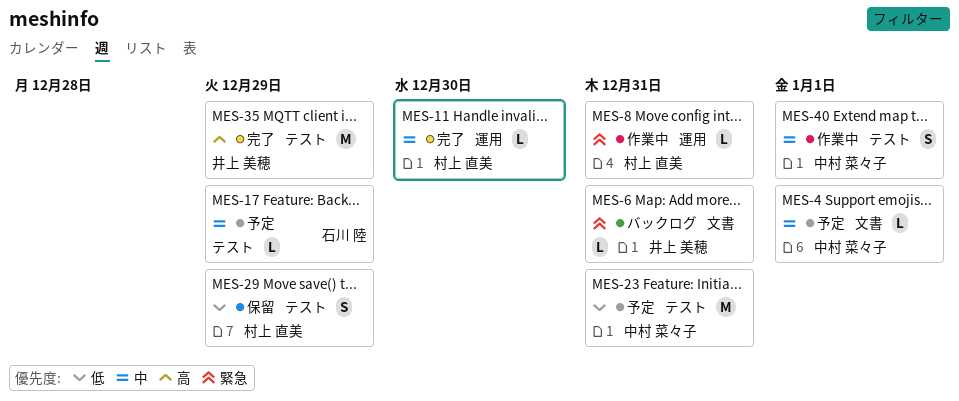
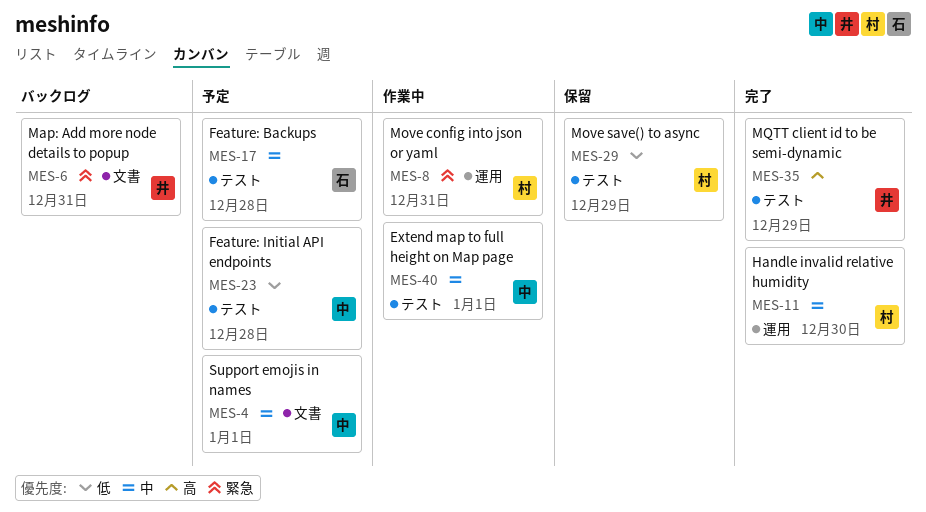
MES-17, due: Dec 29 -> Dec 28
MES-23, due: Dec 31 -> Dec 28

